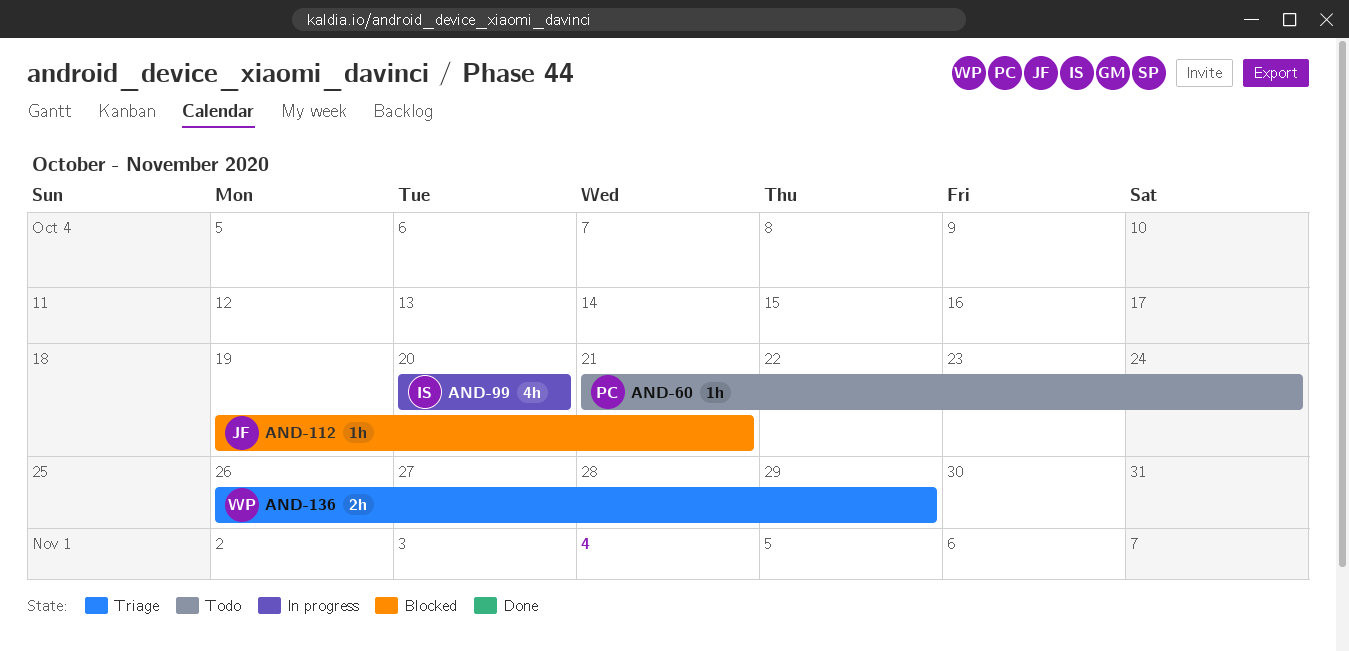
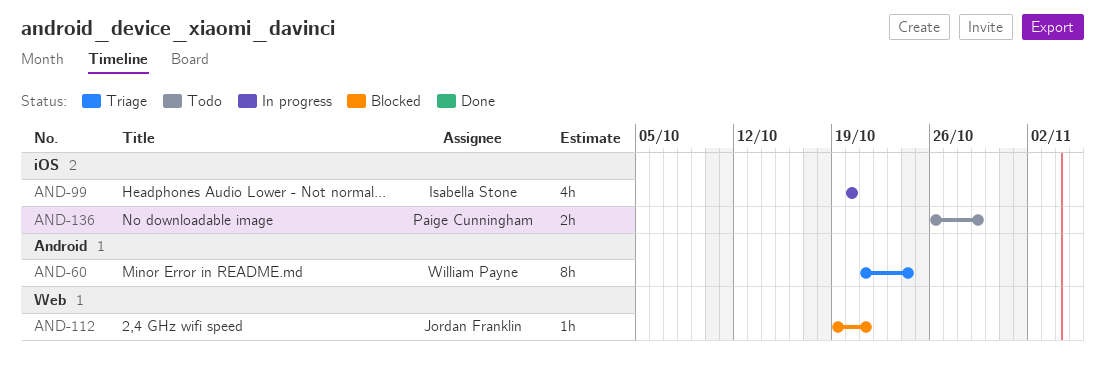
AND-60, status: Todo -> Triage
AND-60, owner: Paige Cunningham -> William Payne
AND-60, estimate: 1h -> 8h
AND-136, status: Triage -> Todo
AND-136, owner: William Payne -> Paige Cunningham

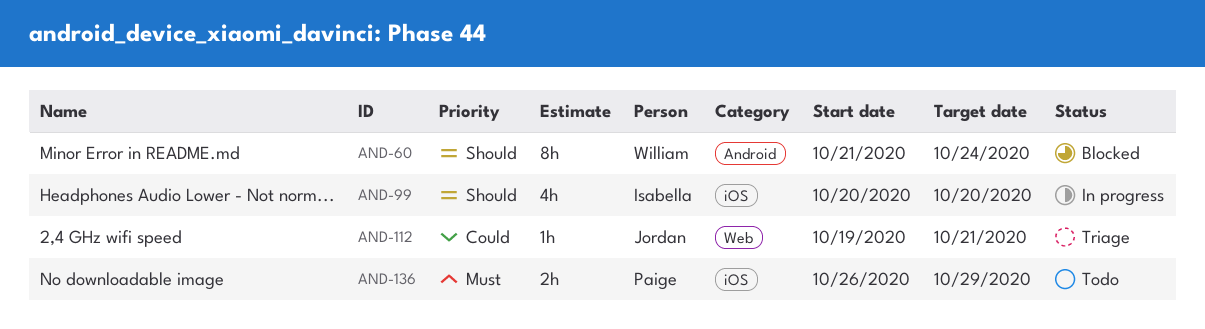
AND-60, status: Triage -> Blocked
AND-112, status: Blocked -> Triage

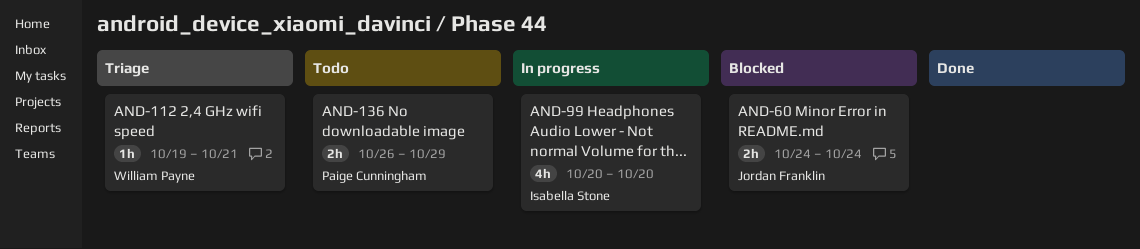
AND-60, owner: William Payne -> Jordan Franklin
AND-60, estimate: 8h -> 2h
AND-60, start: Oct 21 -> Oct 24
AND-112, owner: Jordan Franklin -> William Payne

